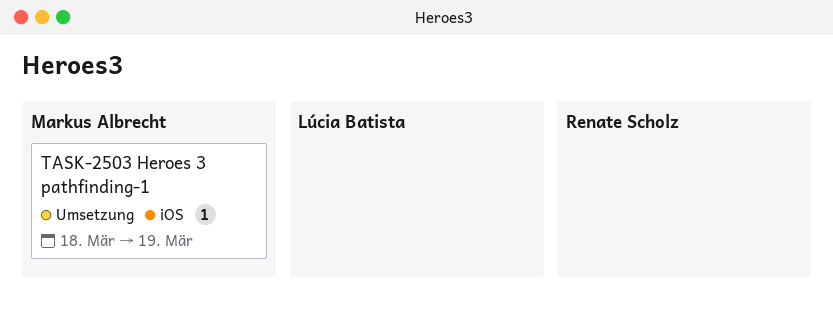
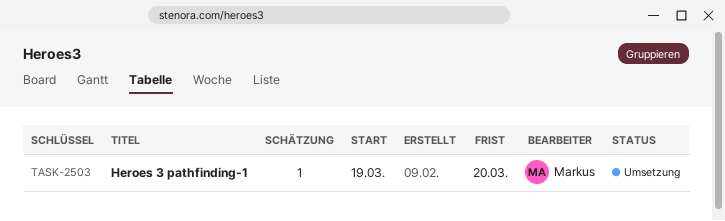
TASK-2503, start: Mar 18 -> Mar 19
TASK-2503, due: Mar 19 -> Mar 20

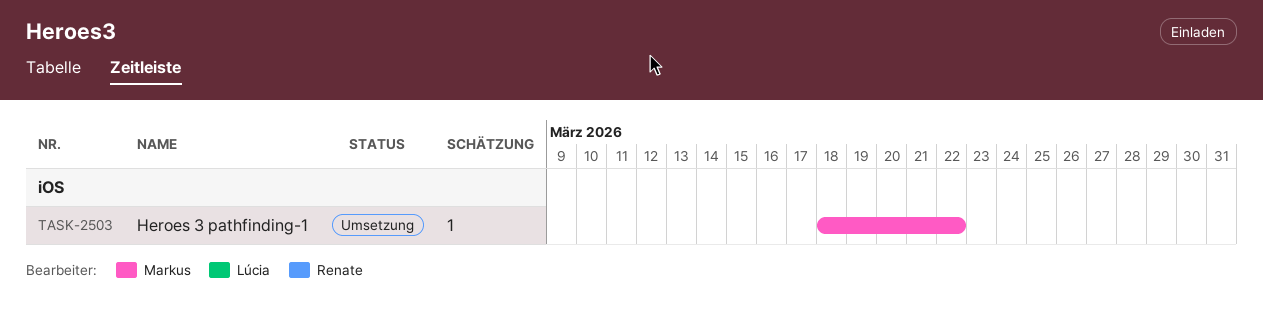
TASK-2503, start: Mar 19 -> Mar 18
TASK-2503, due: Mar 20 -> Mar 22

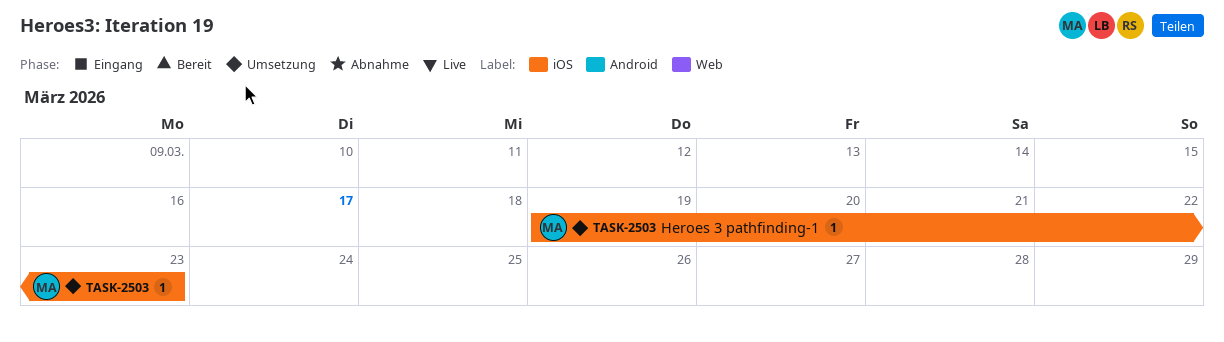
TASK-2503, start: Mar 18 -> Mar 19
TASK-2503, due: Mar 22 -> Mar 23

